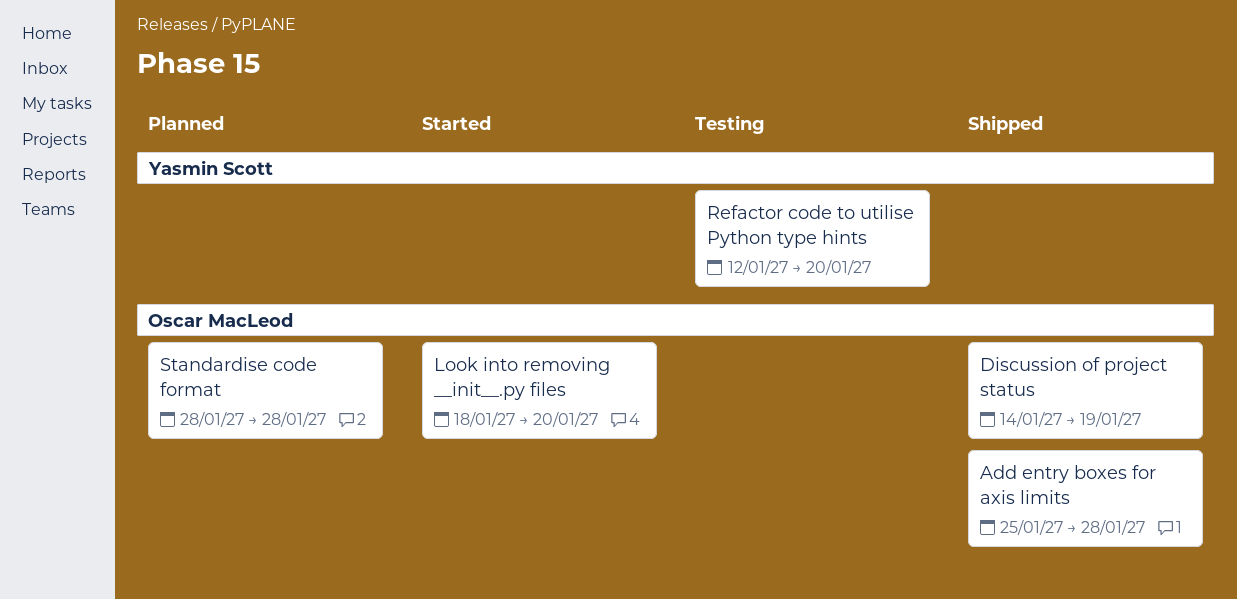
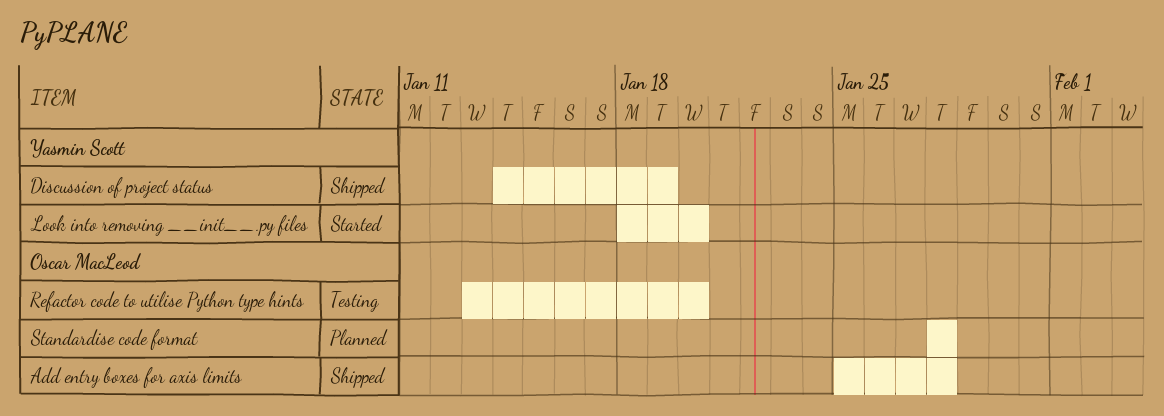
Discussion of project status, owner: Oscar MacLeod -> Yasmin Scott
Look into removing __init__.py files, owner: Oscar MacLeod -> Yasmin Scott
Refactor code to utilise Python type hints, owner: Yasmin Scott -> Oscar MacLeod
Refactor code to utilise Python type hints, start: Jan 12 -> Jan 13

